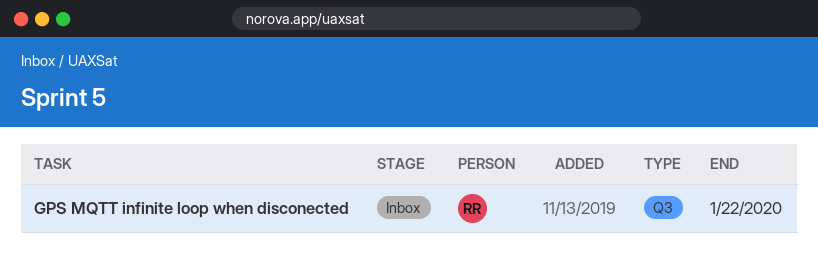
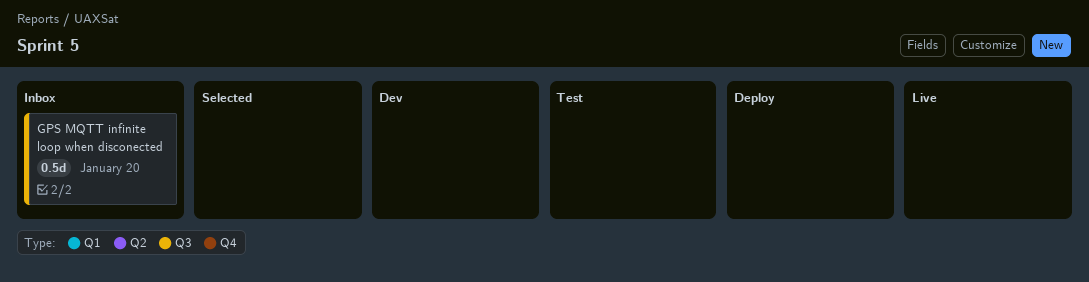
GPS MQTT infinite loop when disconected, due: Jan 22 -> Jan 20

